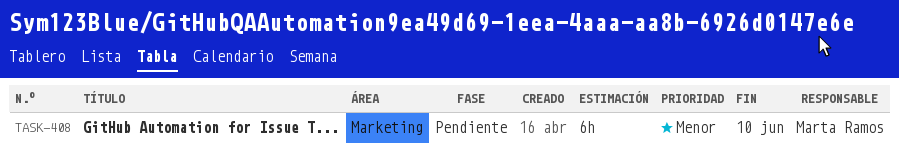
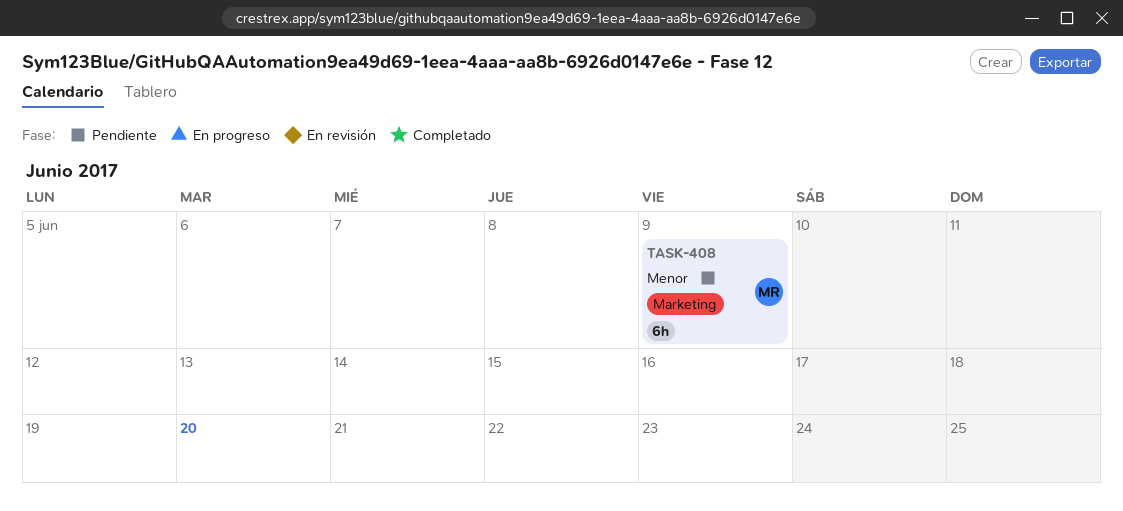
TASK-408, due: Jun 10 -> Jun 9

